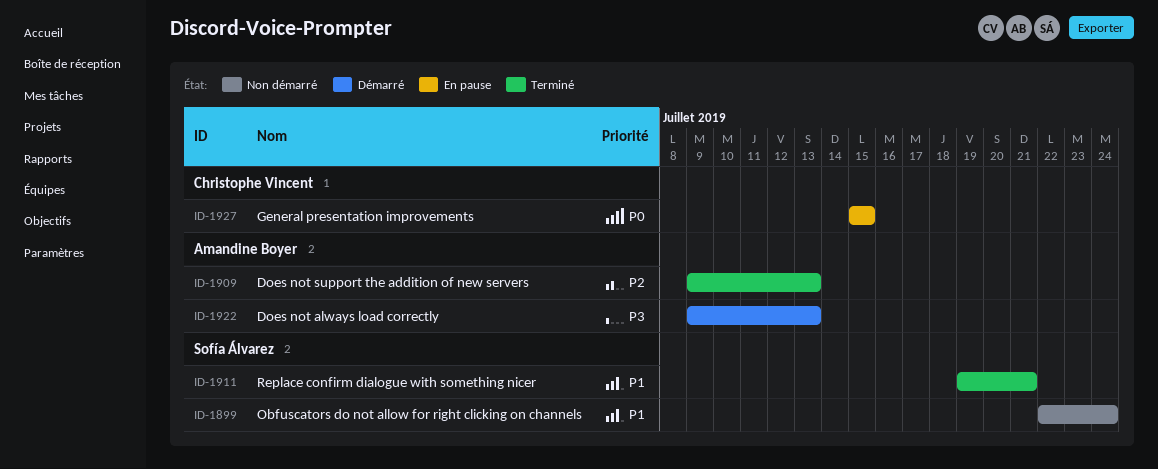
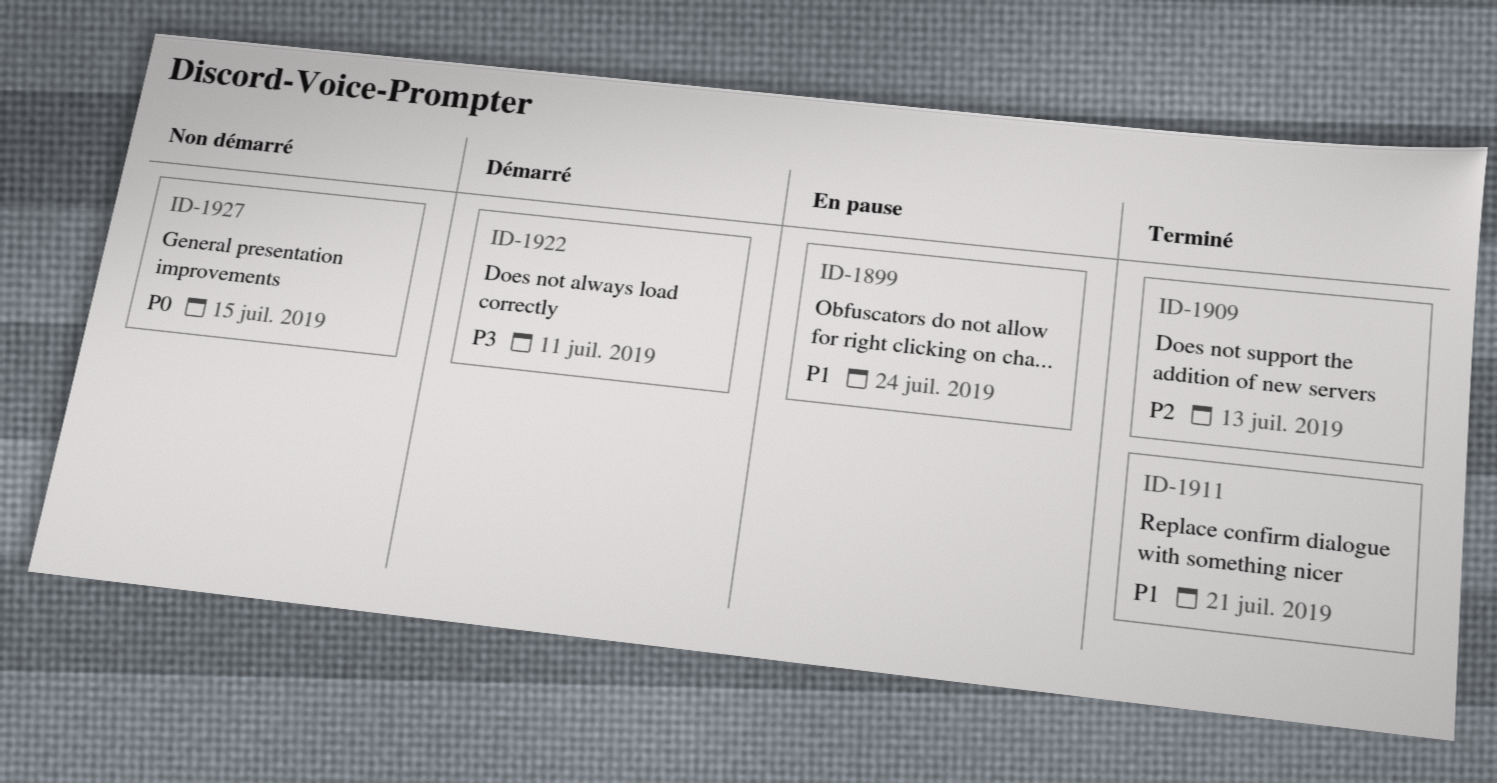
ID-1899, status: Non démarré -> En pause
ID-1922, due: Jul 13 -> Jul 11
ID-1927, status: En pause -> Non démarré

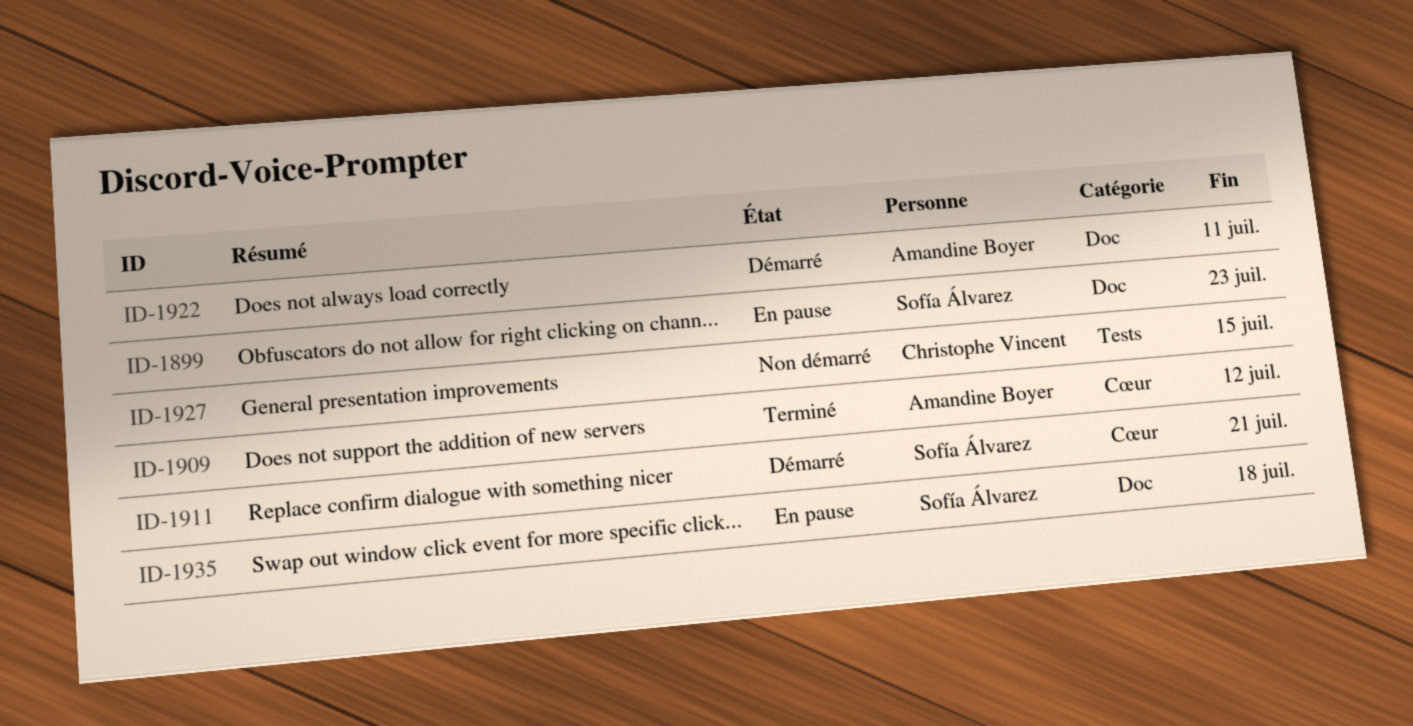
ID-1899, due: Jul 24 -> Jul 23
ID-1909, due: Jul 13 -> Jul 12
ID-1911, status: Terminé -> Démarré
ID-1935: none -> present

